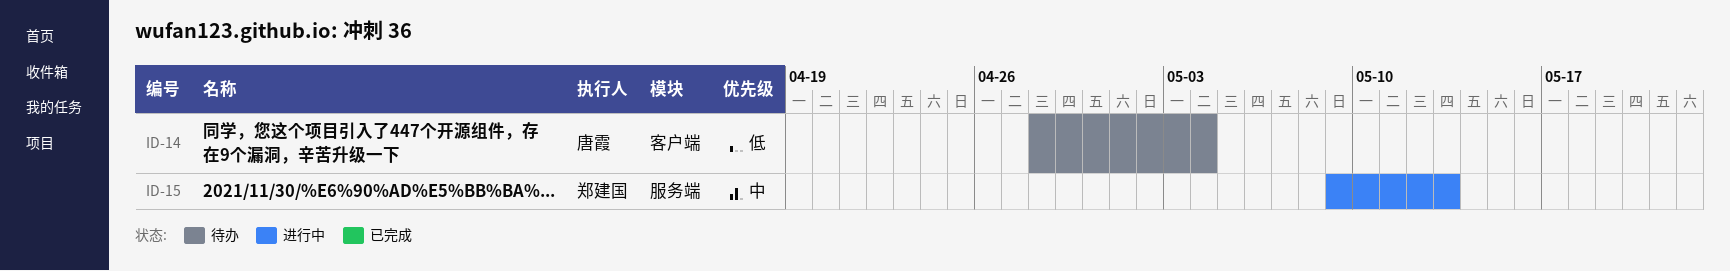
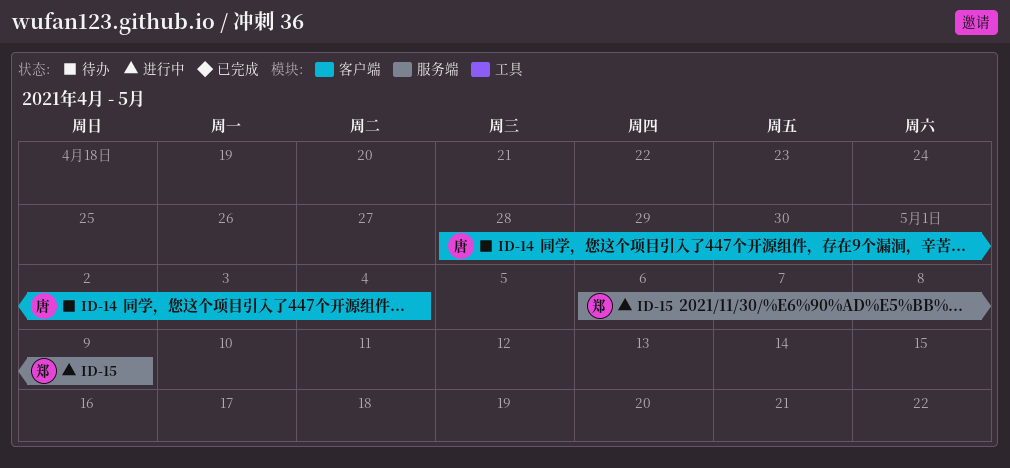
ID-15, start: May 9 -> May 6
ID-15, due: May 13 -> May 9

